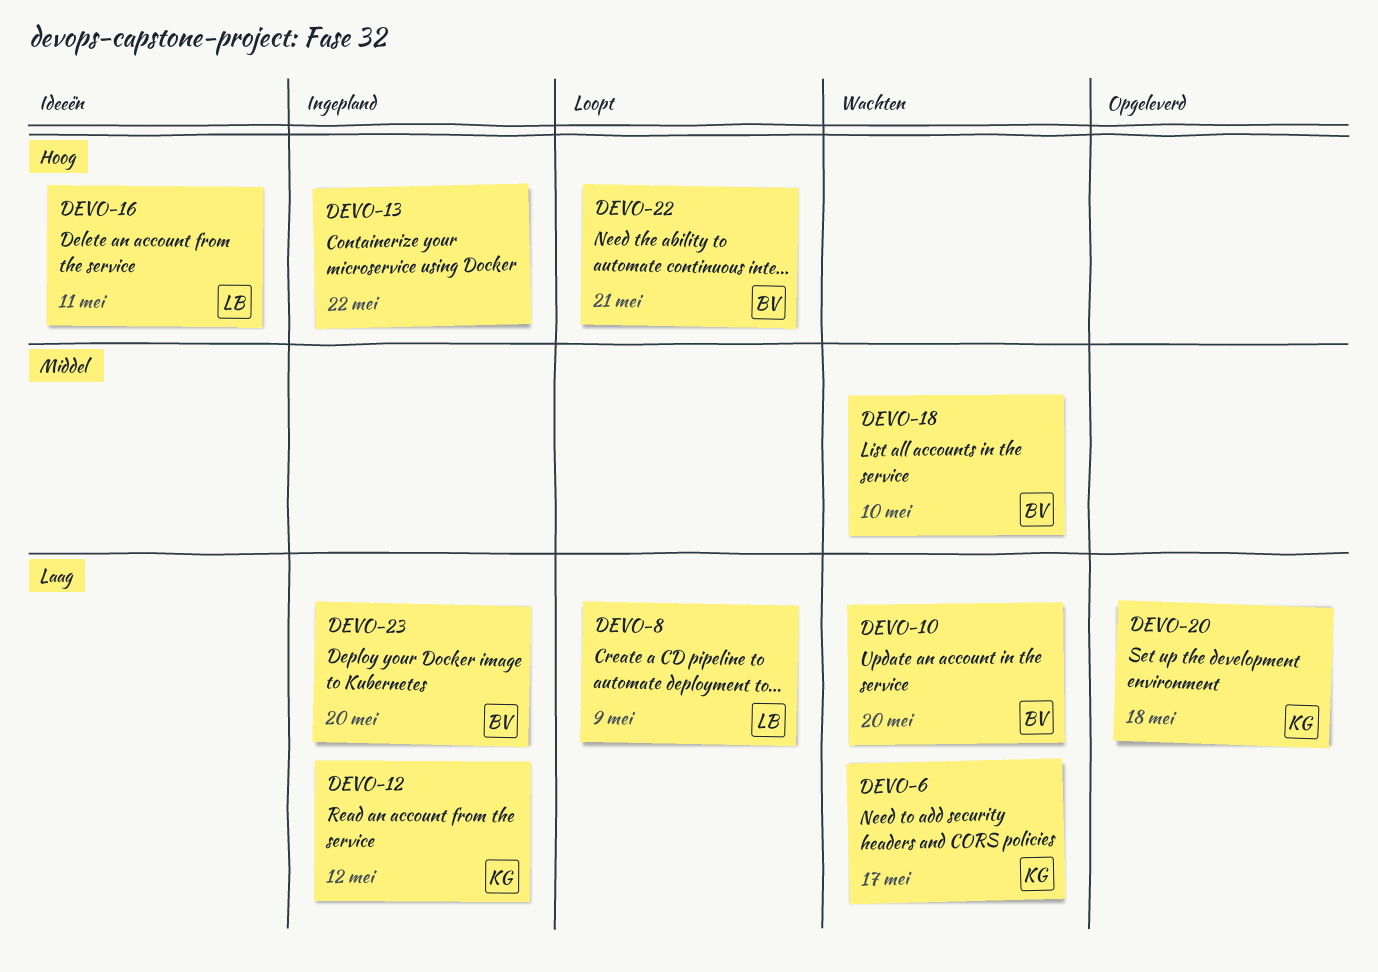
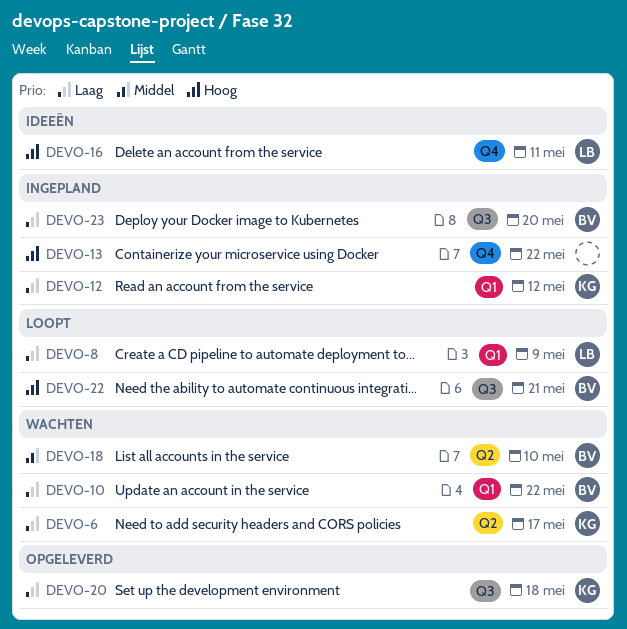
DEVO-10, due: May 20 -> May 22

